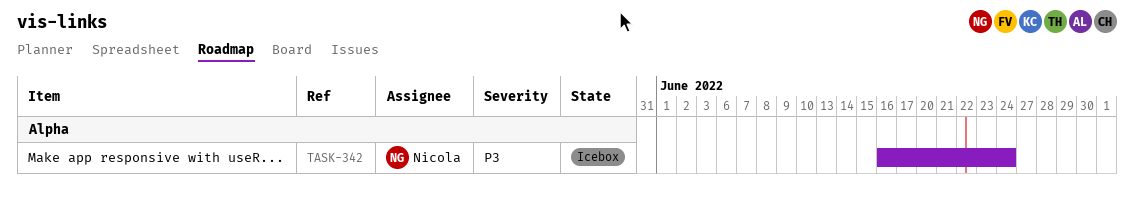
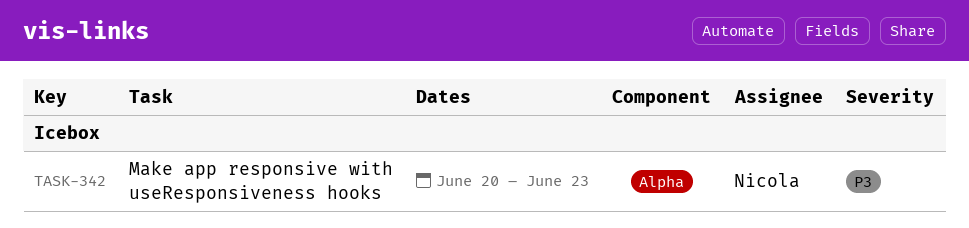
TASK-342, start: Jun 16 -> Jun 20
TASK-342, due: Jun 24 -> Jun 23

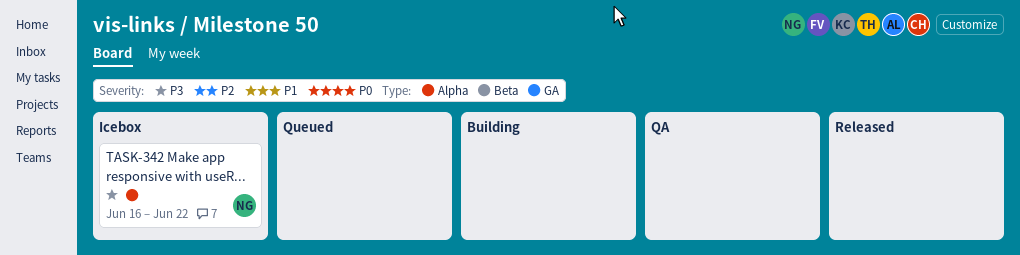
TASK-342, start: Jun 20 -> Jun 16
TASK-342, due: Jun 23 -> Jun 22

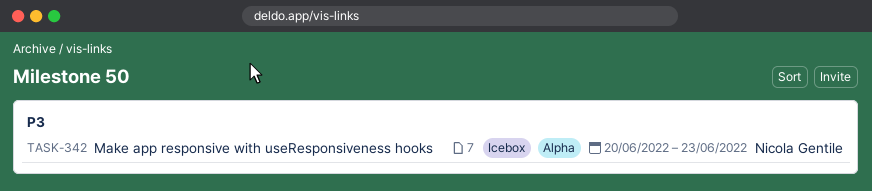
TASK-342, start: Jun 16 -> Jun 20
TASK-342, due: Jun 22 -> Jun 23

